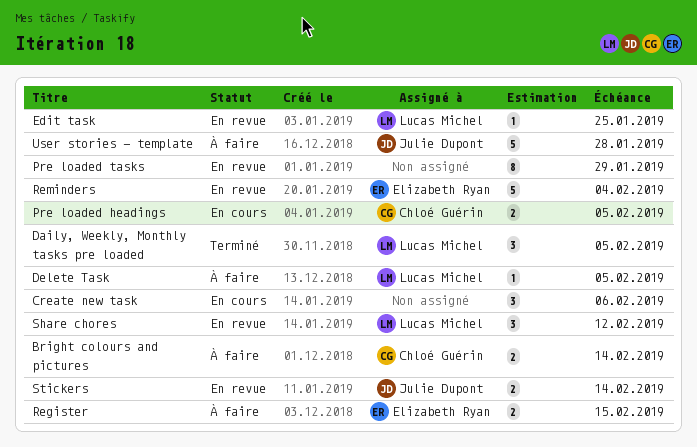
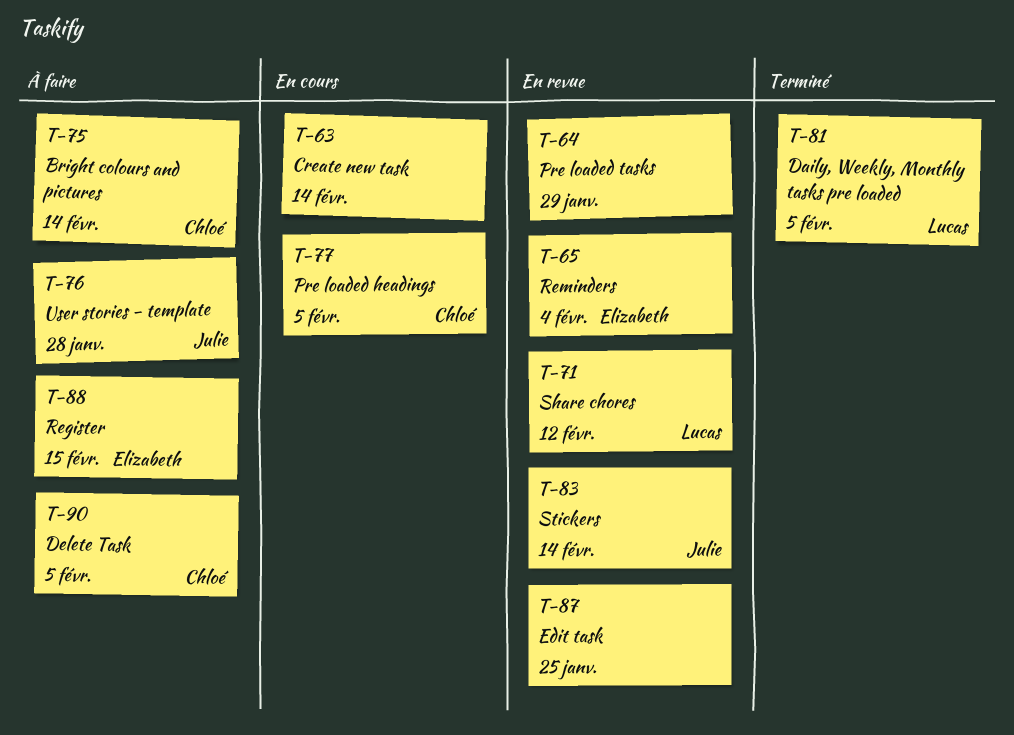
Create new task, due: Feb 6 -> Feb 14
Delete Task, owner: Lucas Michel -> Chloé Guérin
Edit task, owner: Lucas Michel -> none

